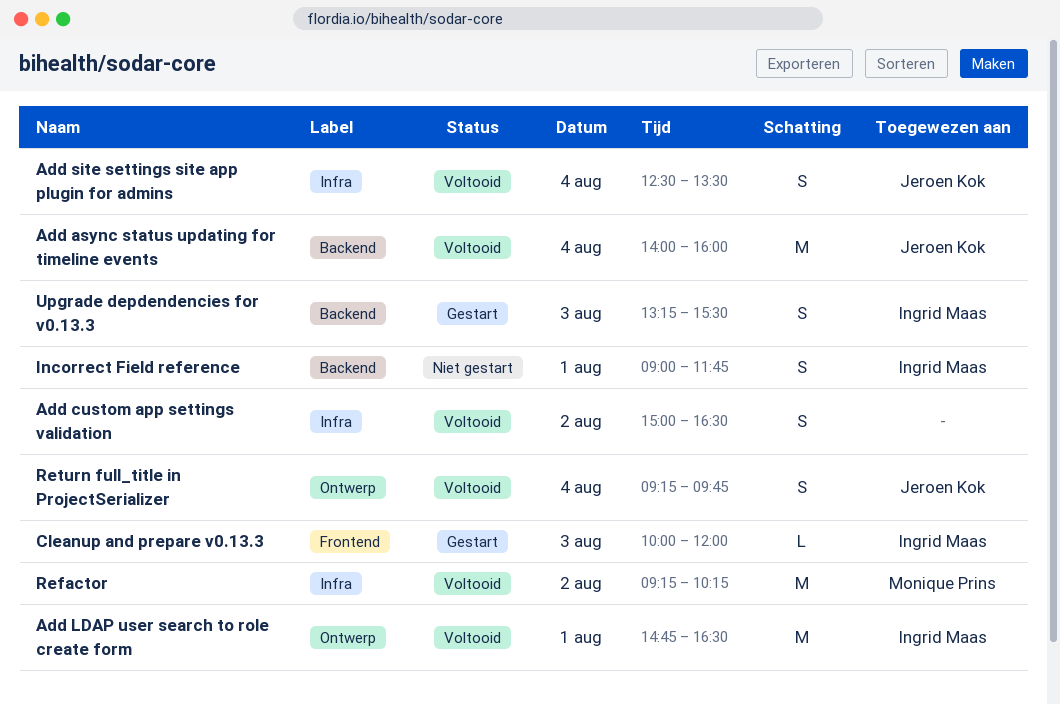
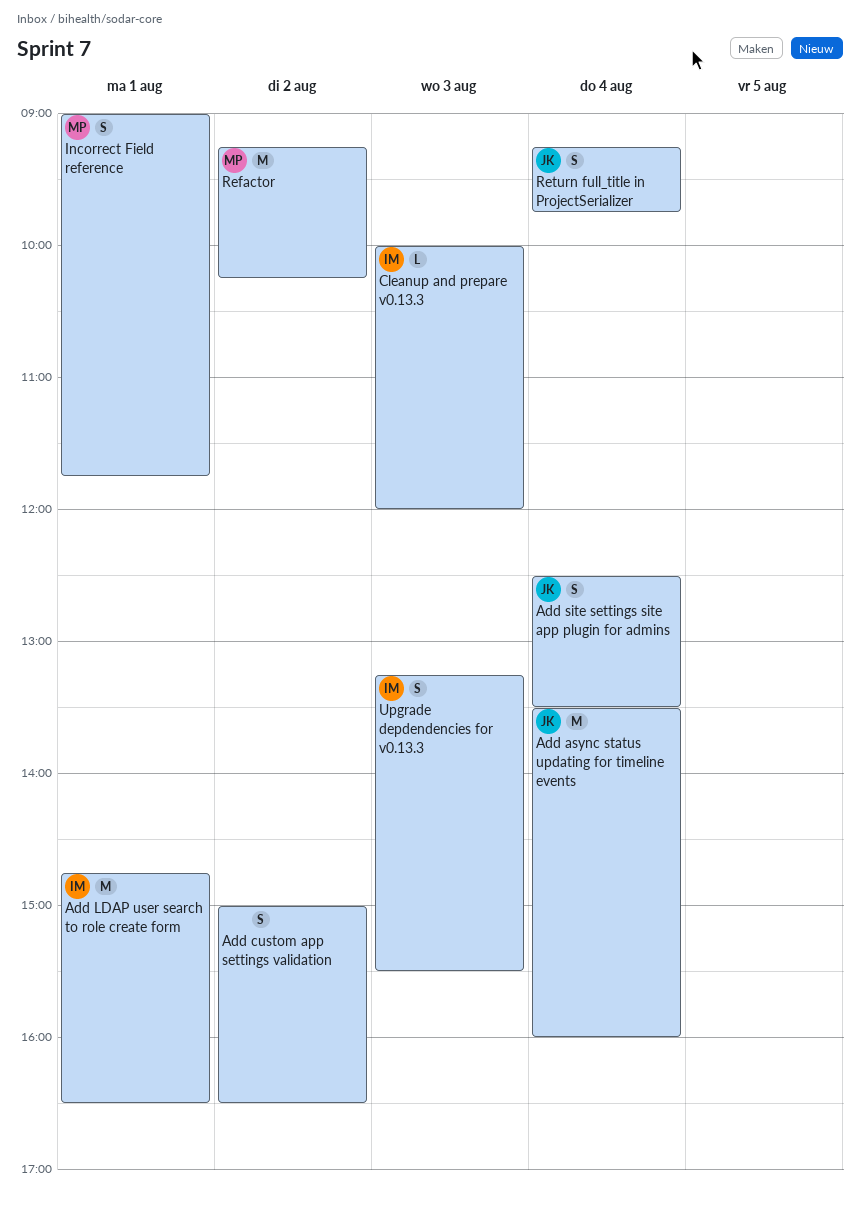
Add async status updating for timeline events, begins: 14:00 -> 13:30
Incorrect Field reference, owner: Ingrid Maas -> Monique Prins

